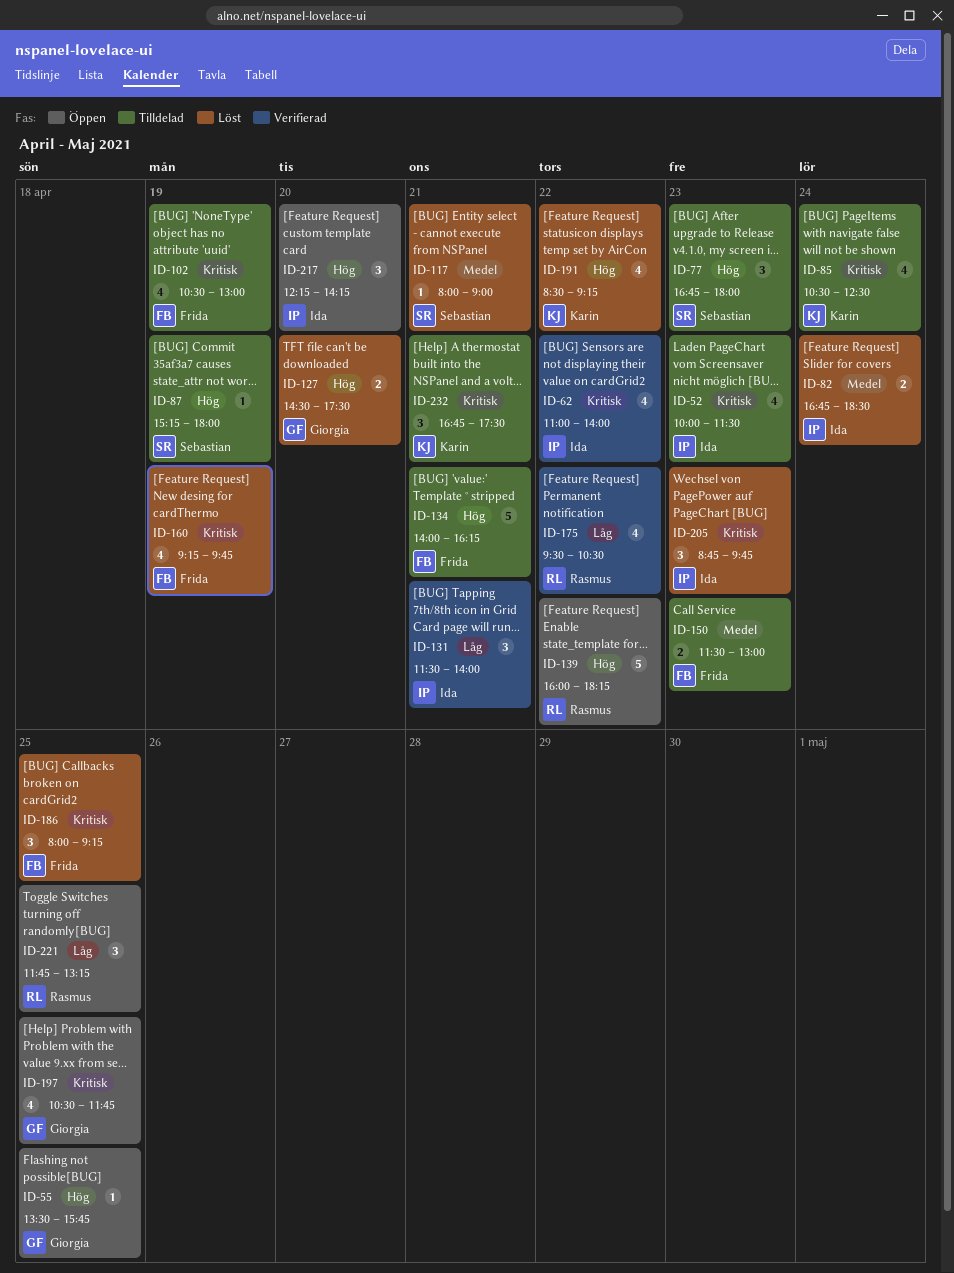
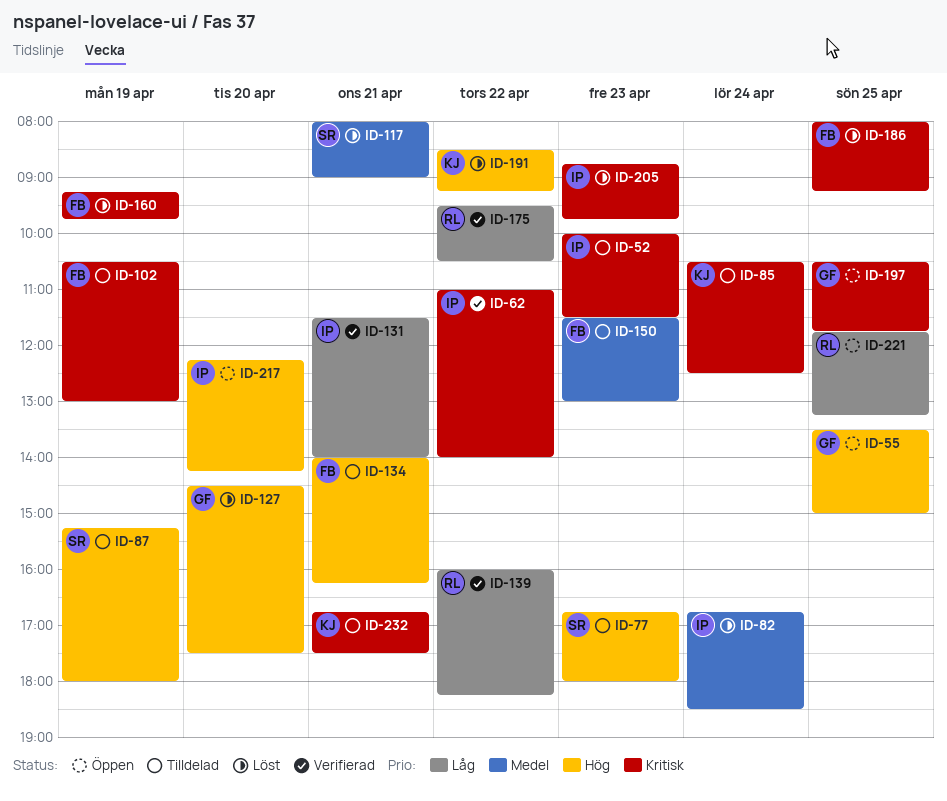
ID-55, ends: 15:45 -> 15:00
ID-139, status: Öppen -> Verifierad
ID-139, priority: Hög -> Låg

